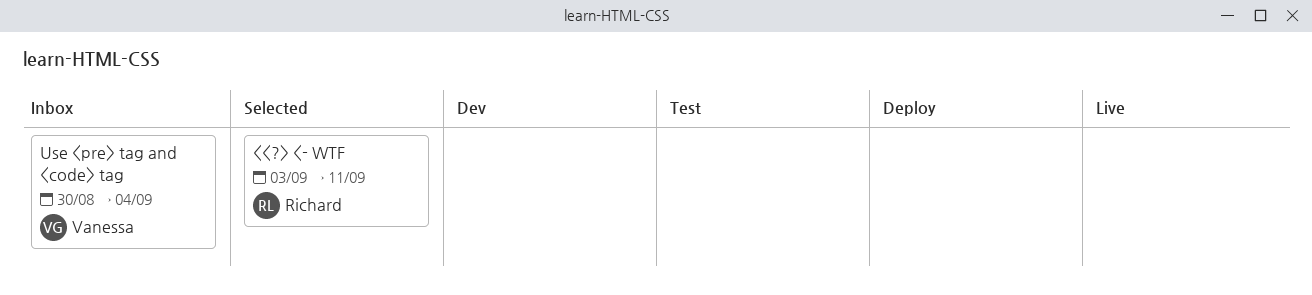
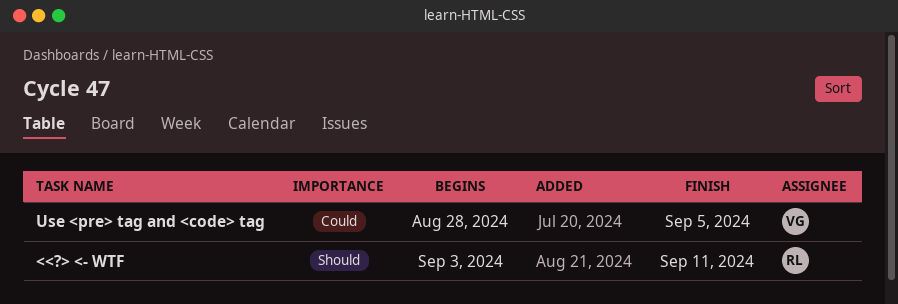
Use <pre> tag and <code> tag, start: Aug 30 -> Aug 28
Use <pre> tag and <code> tag, due: Sep 4 -> Sep 5

